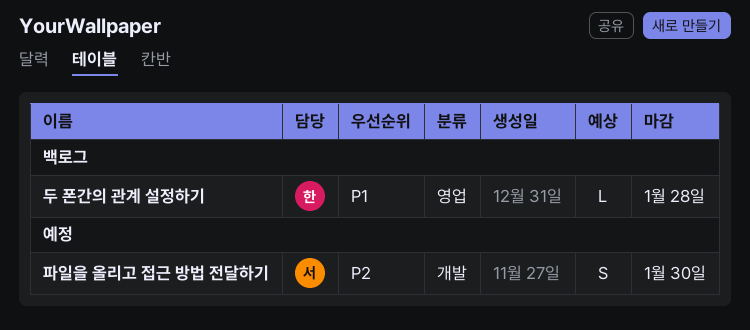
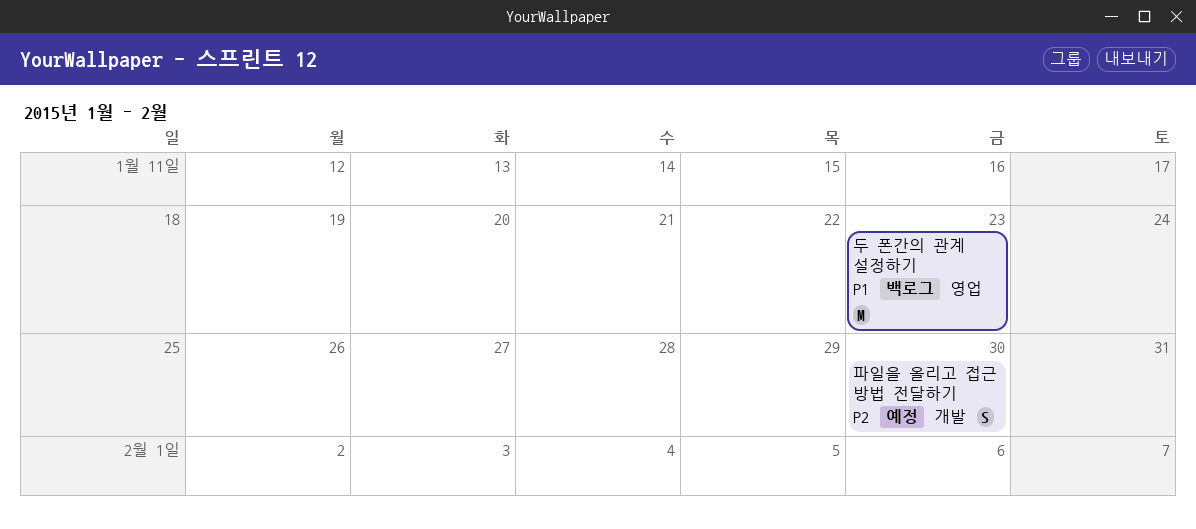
두 폰간의 관계 설정하기, estimate: L -> M
두 폰간의 관계 설정하기, due: Jan 28 -> Jan 23

